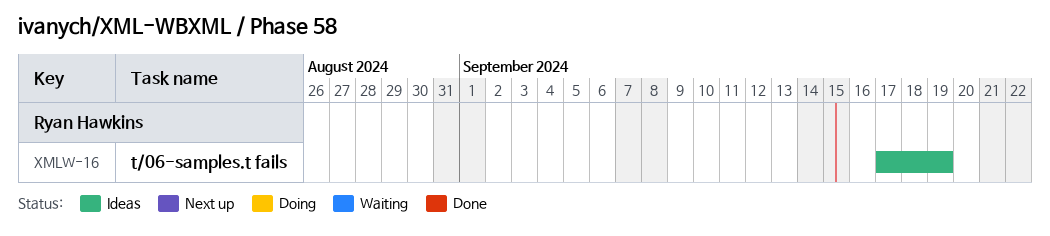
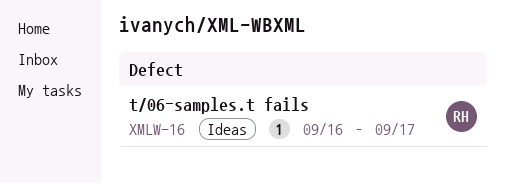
XMLW-16, start: Sep 17 -> Sep 16
XMLW-16, due: Sep 19 -> Sep 17

